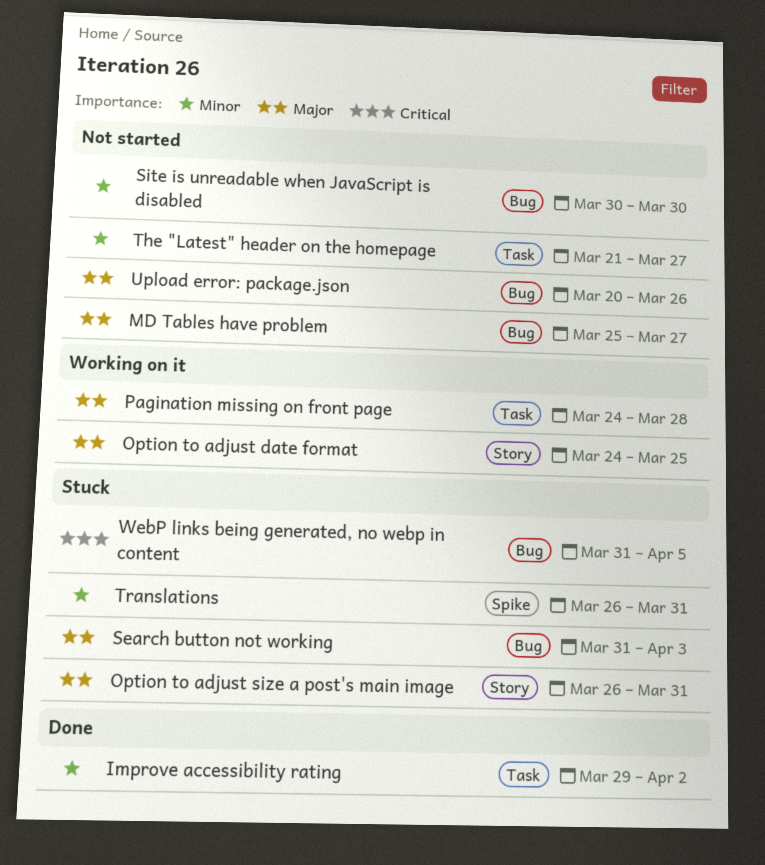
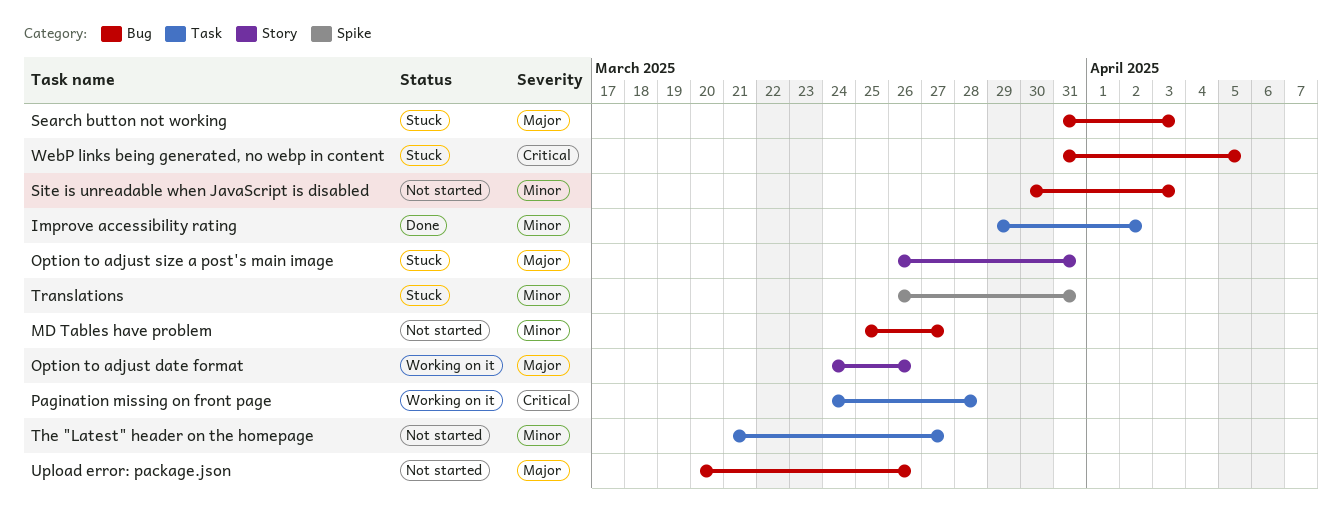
MD Tables have problem, priority: Major -> Minor
Option to adjust date format, due: Mar 25 -> Mar 26
Pagination missing on front page, priority: Major -> Critical
Site is unreadable when JavaScript is disabled, due: Mar 30 -> Apr 3

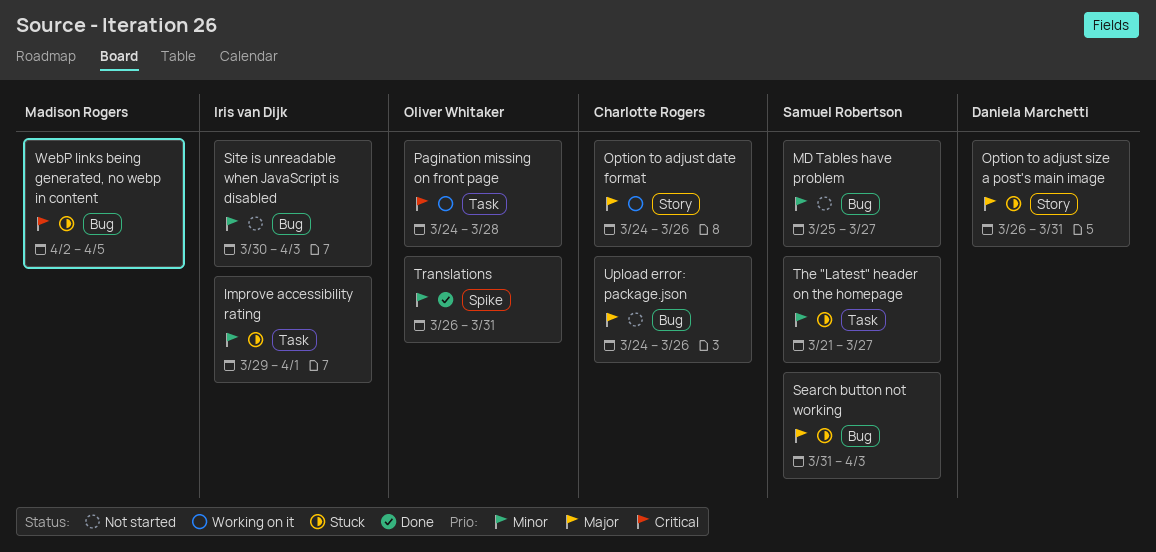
Improve accessibility rating, status: Done -> Stuck
Improve accessibility rating, due: Apr 2 -> Apr 1
The "Latest" header on the homepage, status: Not started -> Stuck
Translations, status: Stuck -> Done
Upload error: package.json, start: Mar 20 -> Mar 24
WebP links being generated, no webp in content, start: Mar 31 -> Apr 2

